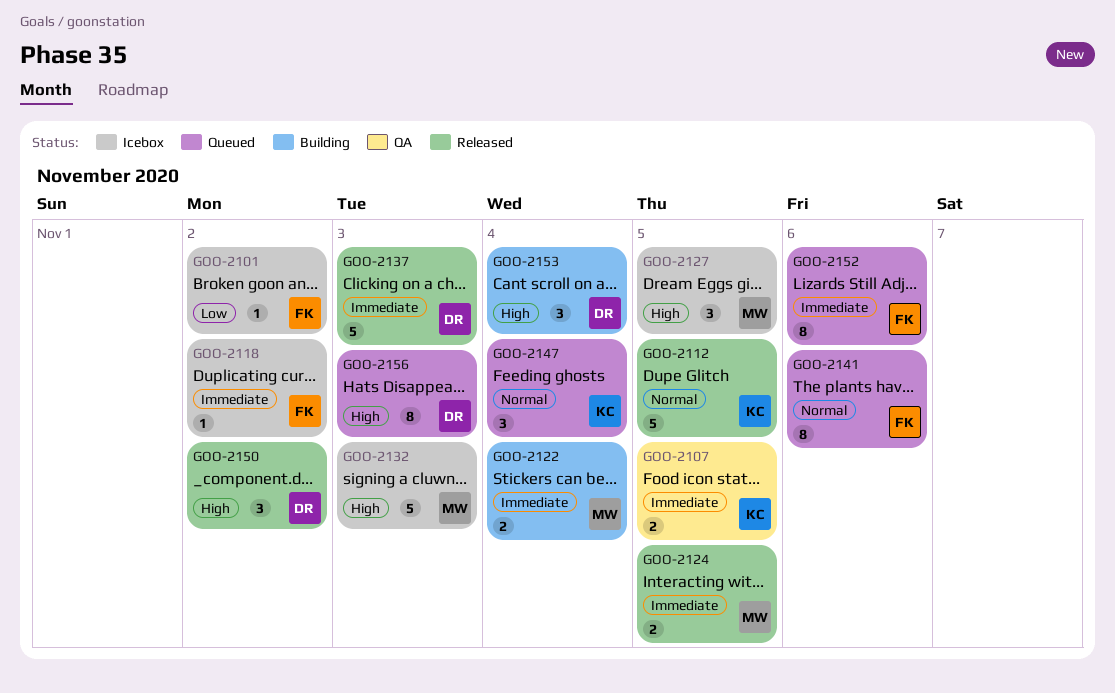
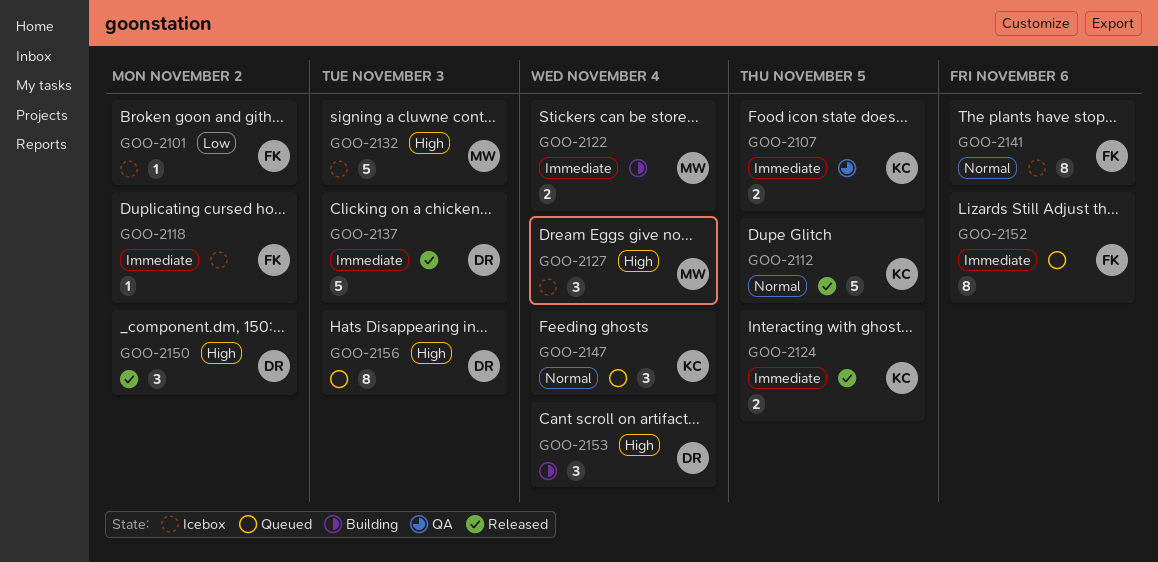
GOO-2124, owner: MW -> KC
GOO-2127, due: Nov 5 -> Nov 4
GOO-2141, status: Queued -> Icebox

